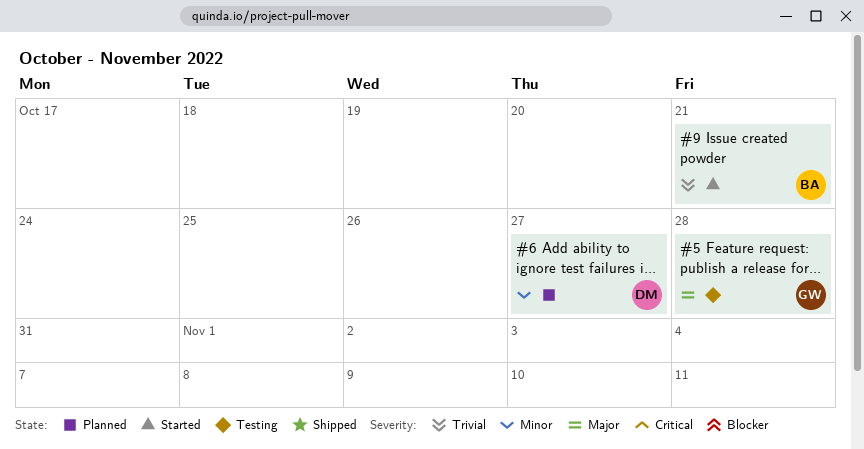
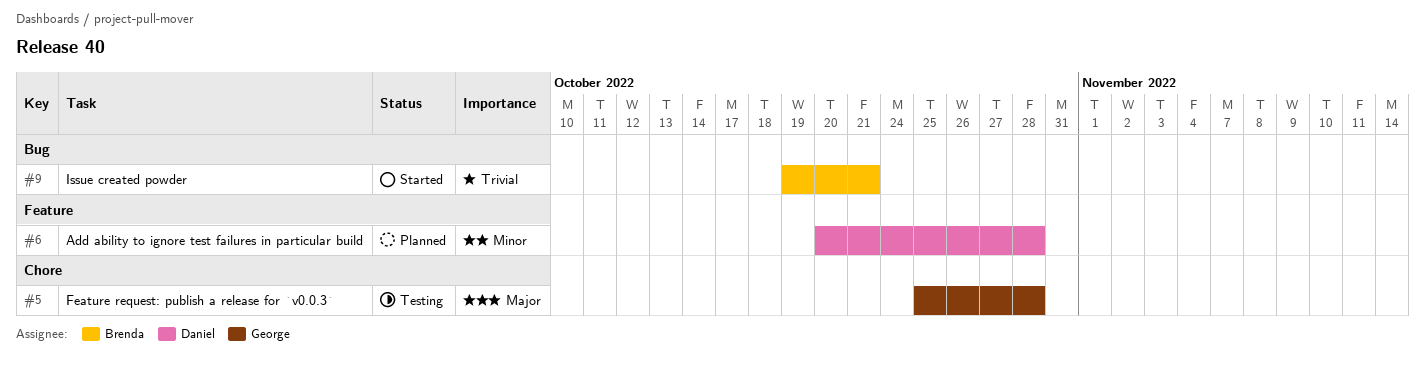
#6, due: Oct 27 -> Oct 28

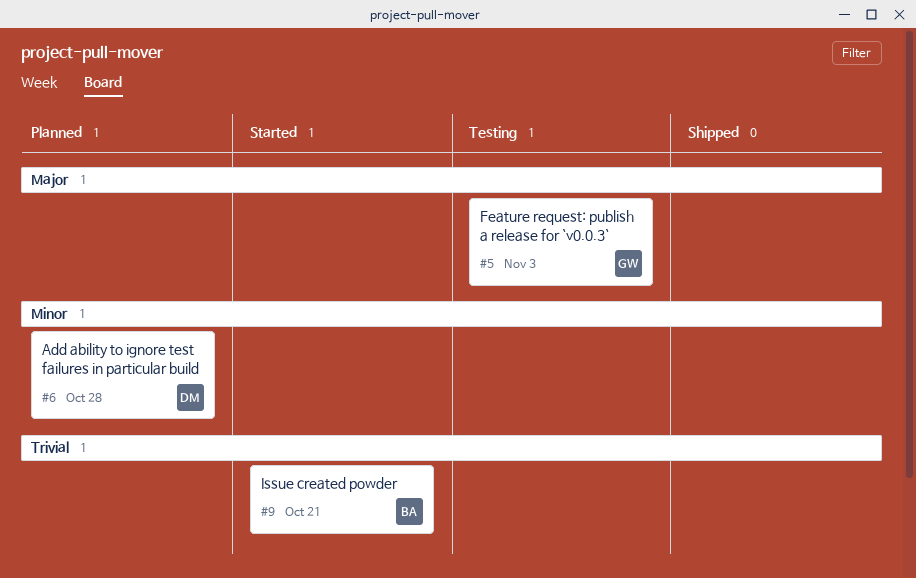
#5, due: Oct 28 -> Nov 3

